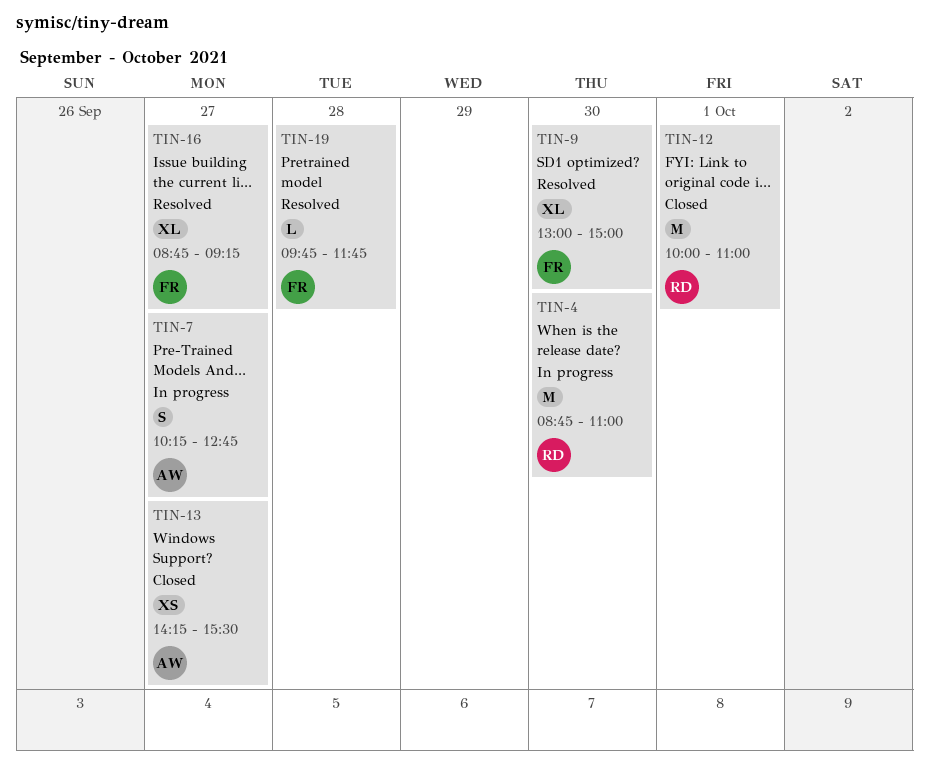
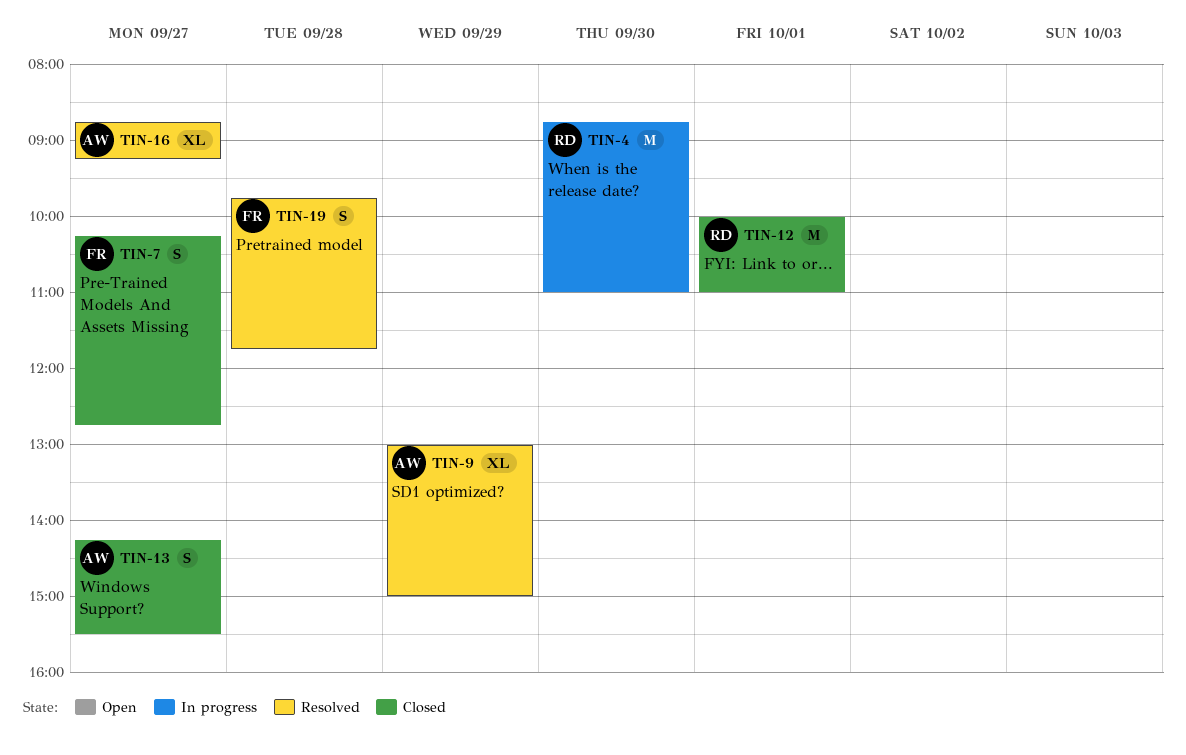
TIN-7, status: In progress -> Closed
TIN-7, owner: AW -> FR
TIN-9, owner: FR -> AW
TIN-9, day: Sep 30 -> Sep 29
TIN-13, estimate: XS -> S
TIN-16, owner: FR -> AW
TIN-19, estimate: L -> S

